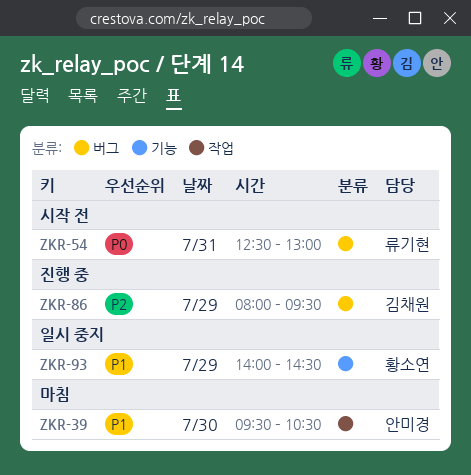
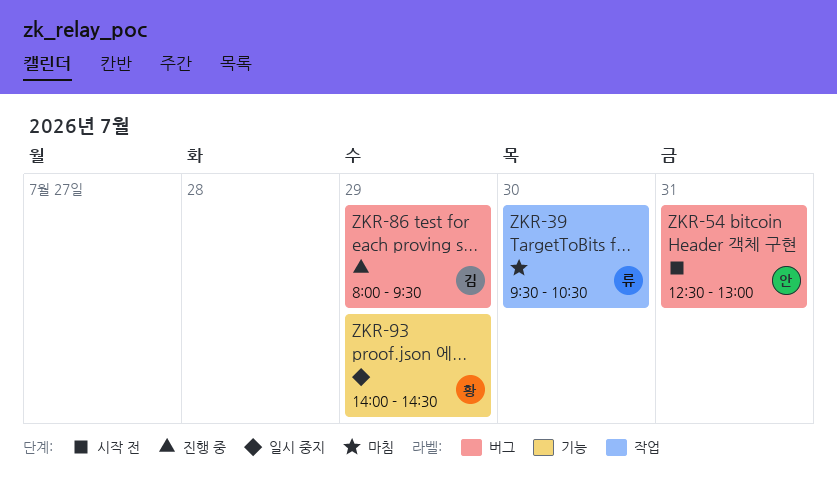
ZKR-39, owner: 안미경 -> 류기현
ZKR-54, owner: 류기현 -> 안미경

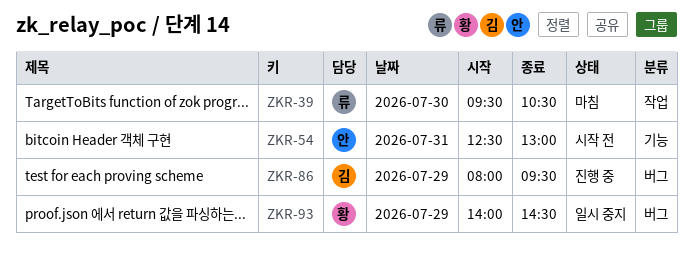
ZKR-54, label: 버그 -> 기능
ZKR-93, label: 기능 -> 버그

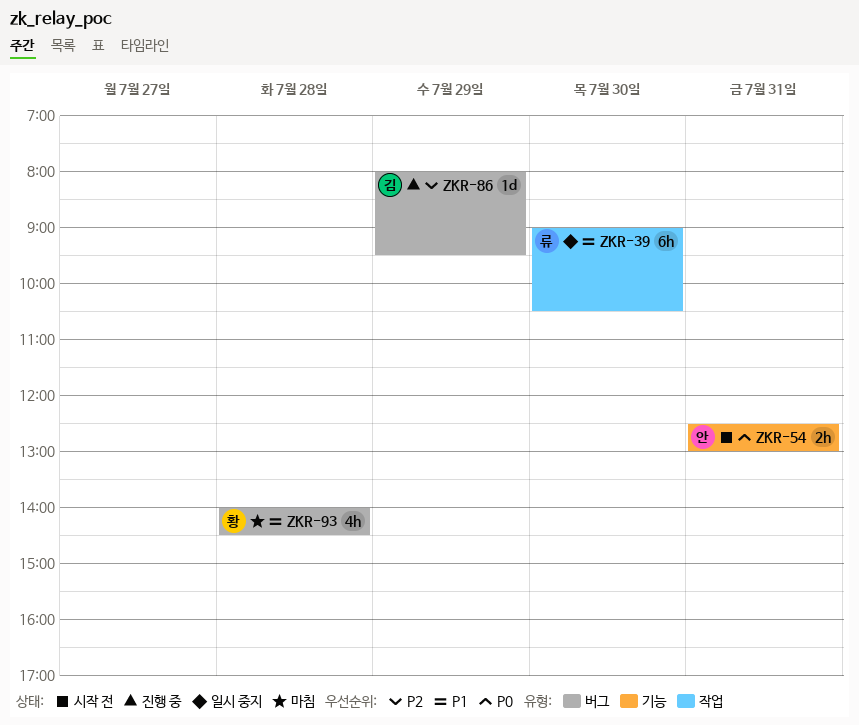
ZKR-39, status: 마침 -> 일시 중지
ZKR-39, begins: 09:30 -> 09:00
ZKR-93, status: 일시 중지 -> 마침
ZKR-93, day: Jul 29 -> Jul 28

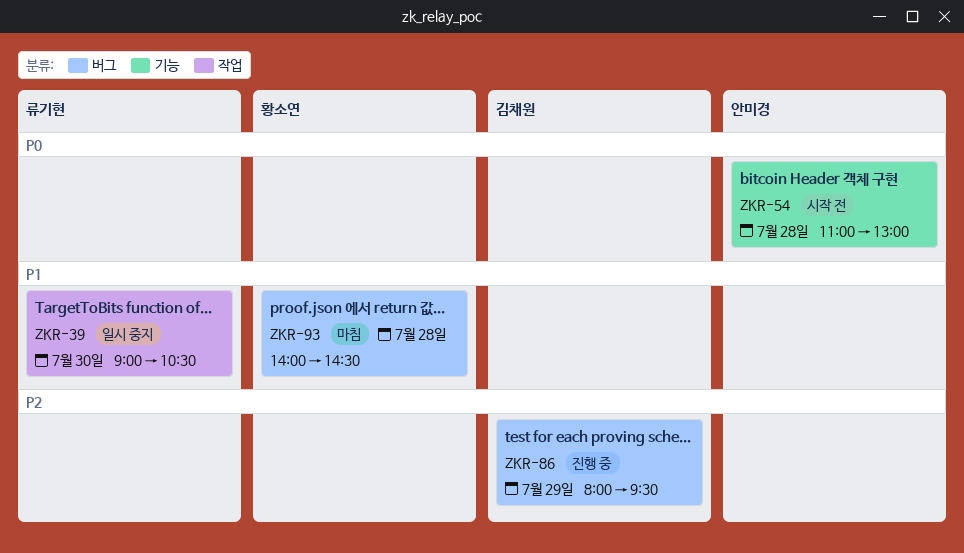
ZKR-54, day: Jul 31 -> Jul 28
ZKR-54, begins: 12:30 -> 11:00

